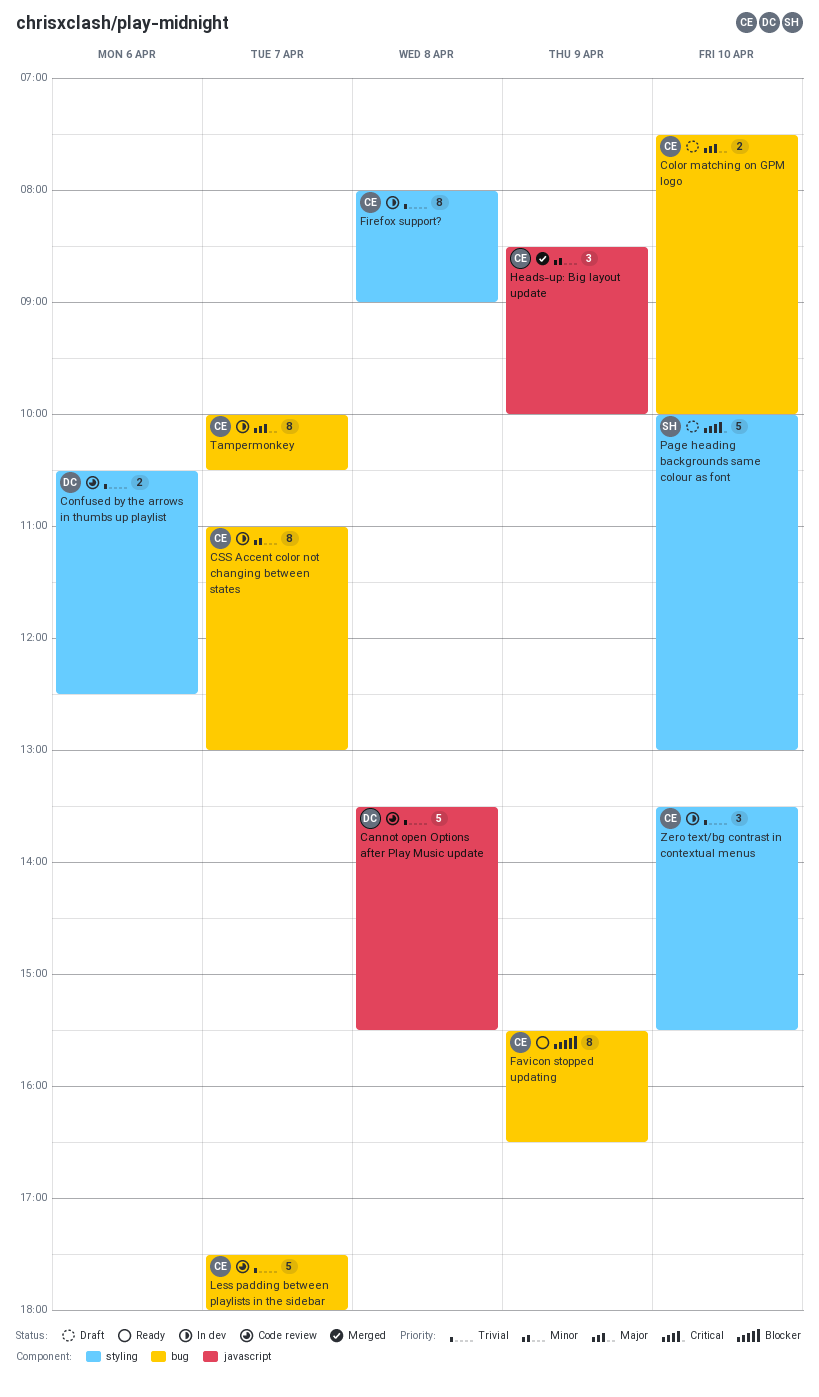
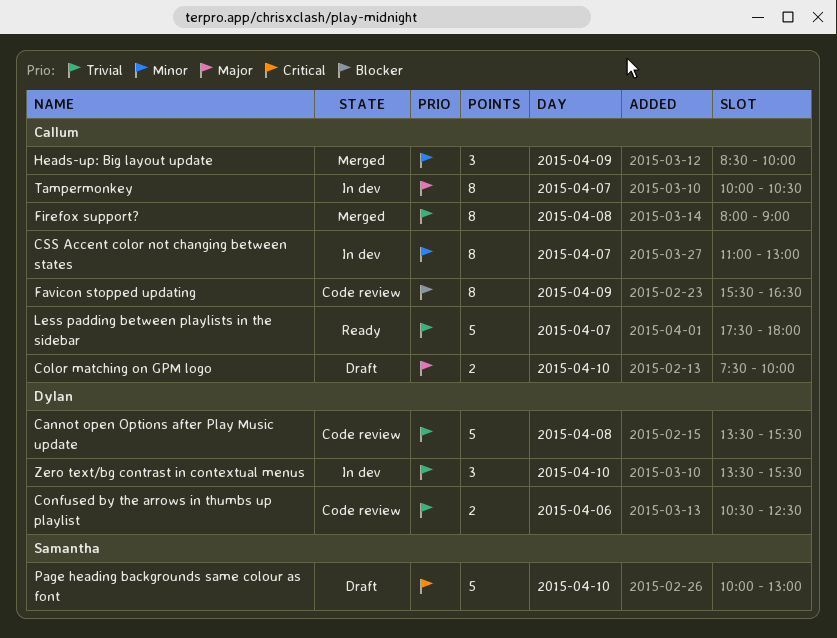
Favicon stopped updating, status: Ready -> Code review
Firefox support?, status: In dev -> Merged
Less padding between playlists in the sidebar, status: Code review -> Ready
Zero text/bg contrast in contextual menus, owner: Callum -> Dylan

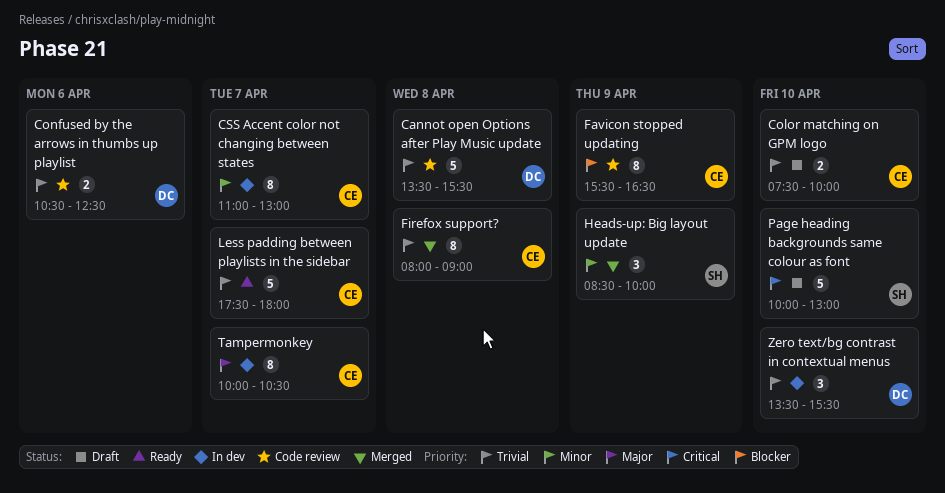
Color matching on GPM logo, priority: Major -> Trivial
Heads-up: Big layout update, owner: Callum -> Samantha

